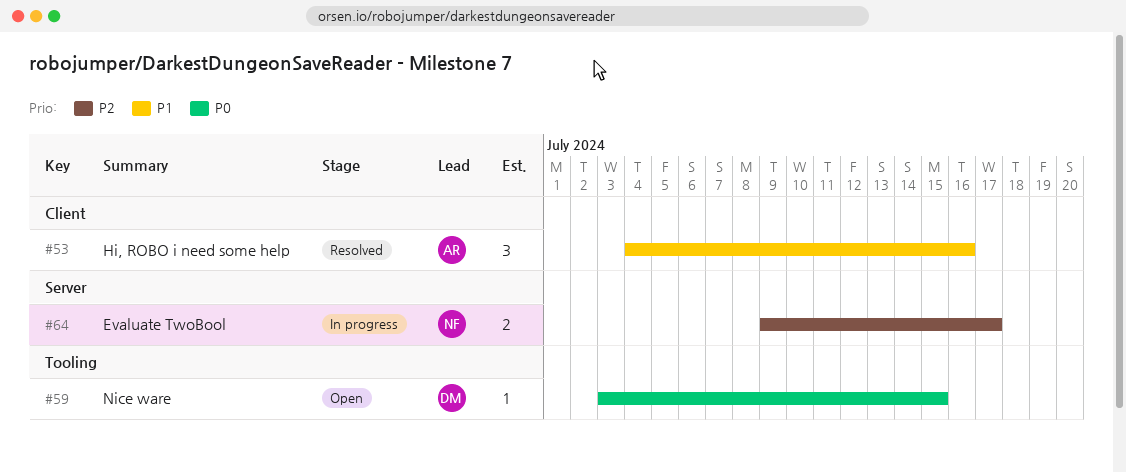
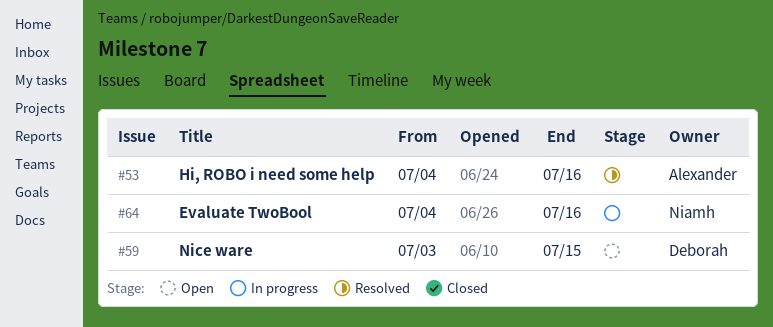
#64, start: Jul 9 -> Jul 4
#64, due: Jul 17 -> Jul 16

